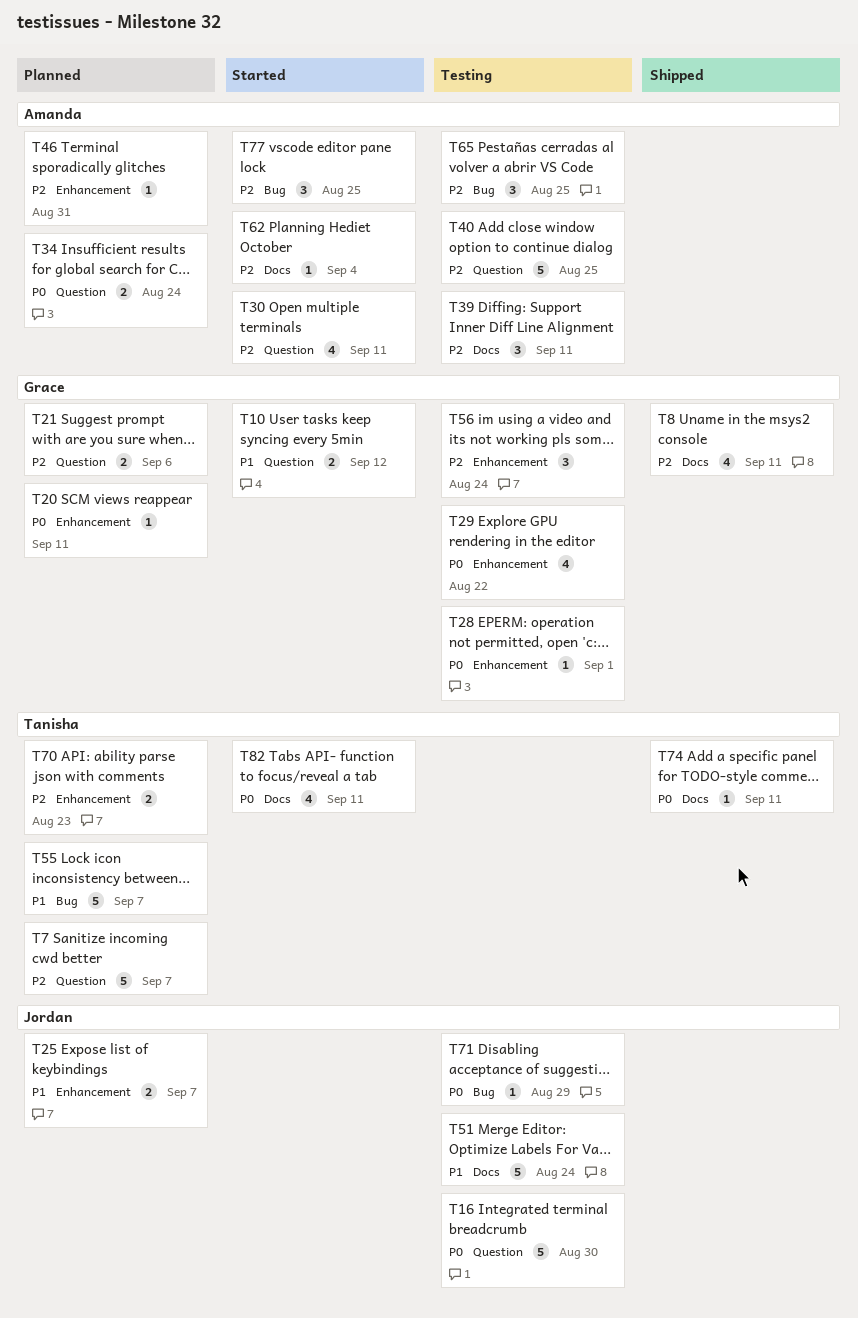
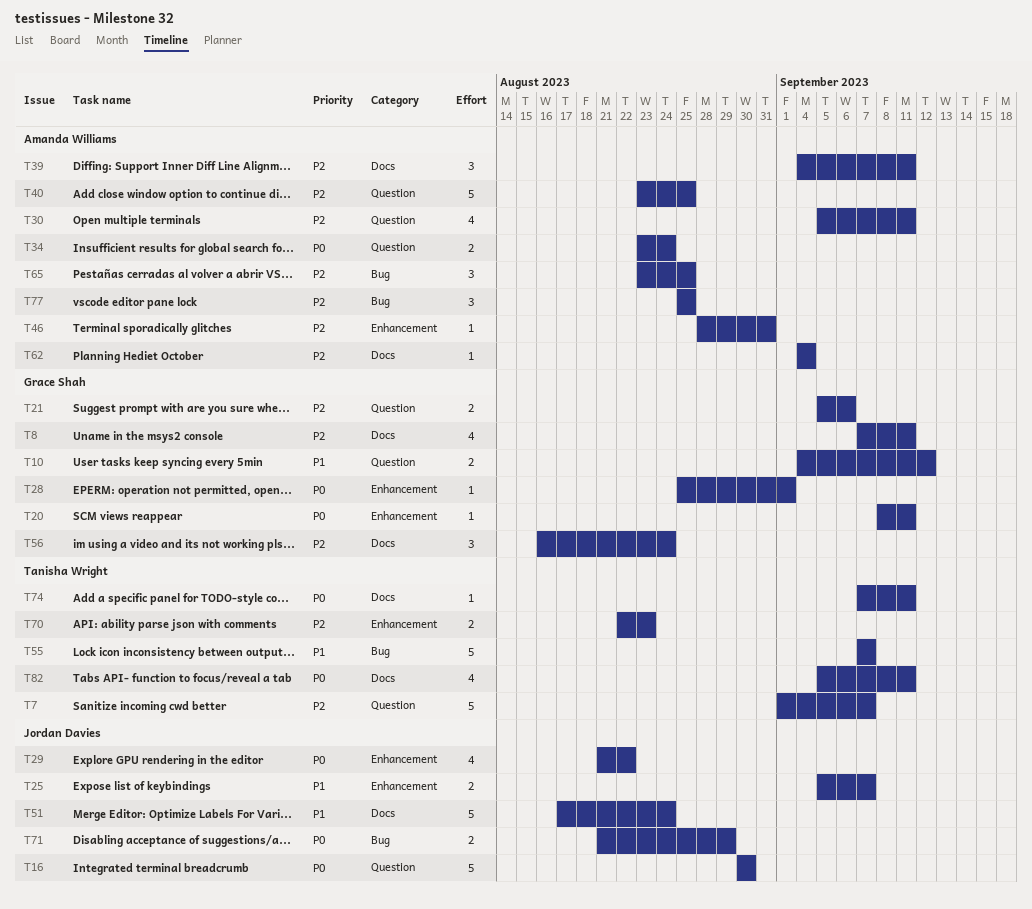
T29, owner: Grace Shah -> Jordan Davies
T56, label: Enhancement -> Docs
T71, estimate: 1 -> 2

